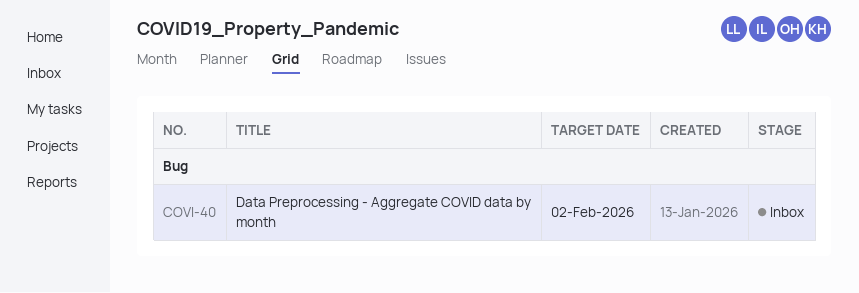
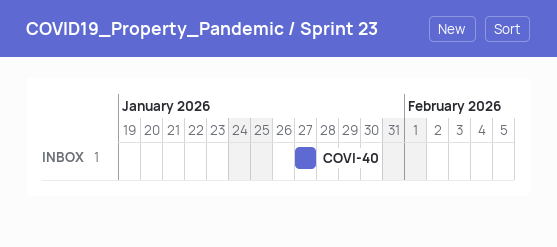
COVI-40, due: Feb 2 -> Jan 27

